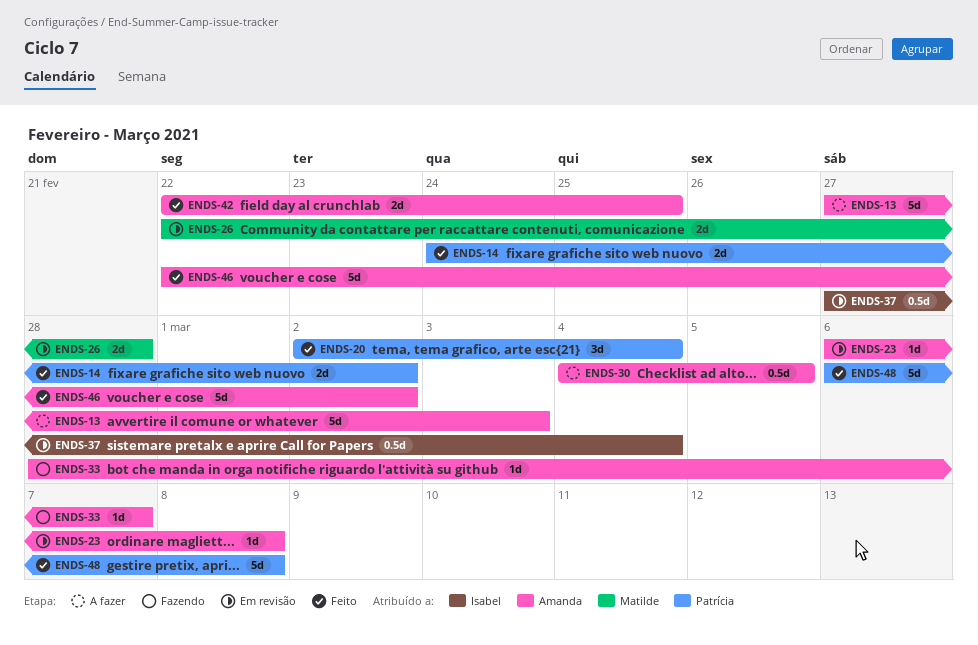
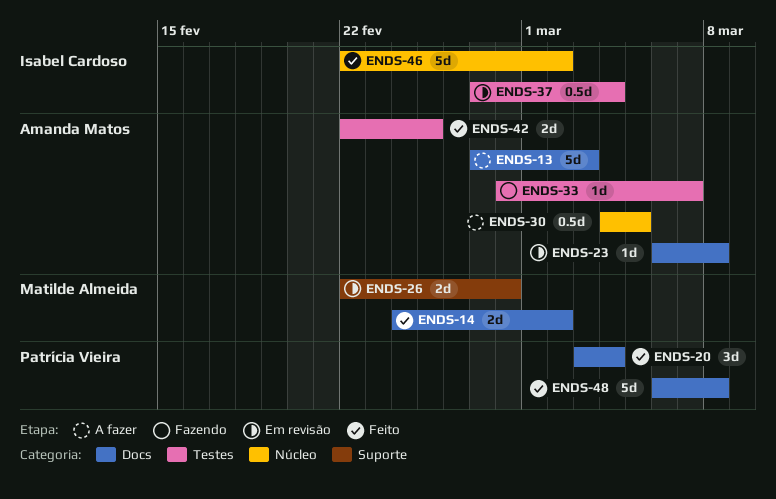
ENDS-14, owner: Patrícia Vieira -> Matilde Almeida
ENDS-20, start: Mar 2 -> Mar 3
ENDS-46, owner: Amanda Matos -> Isabel Cardoso

